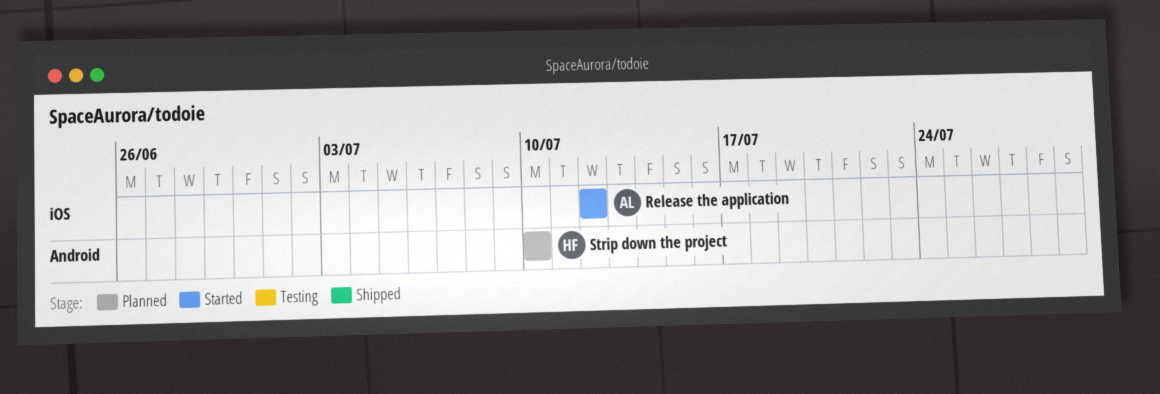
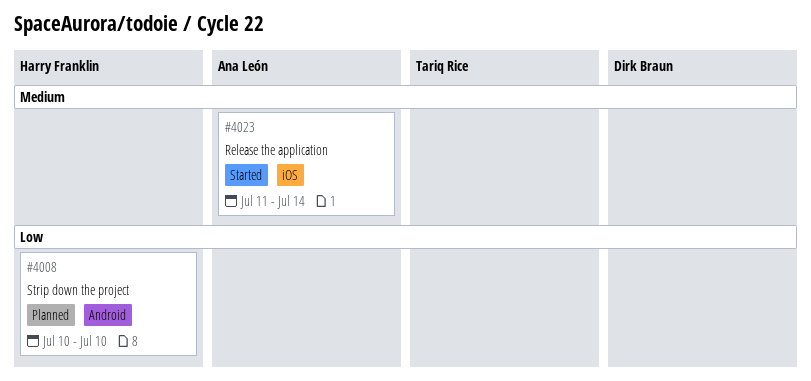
Release the application, start: Jul 12 -> Jul 11
Release the application, due: Jul 12 -> Jul 14

